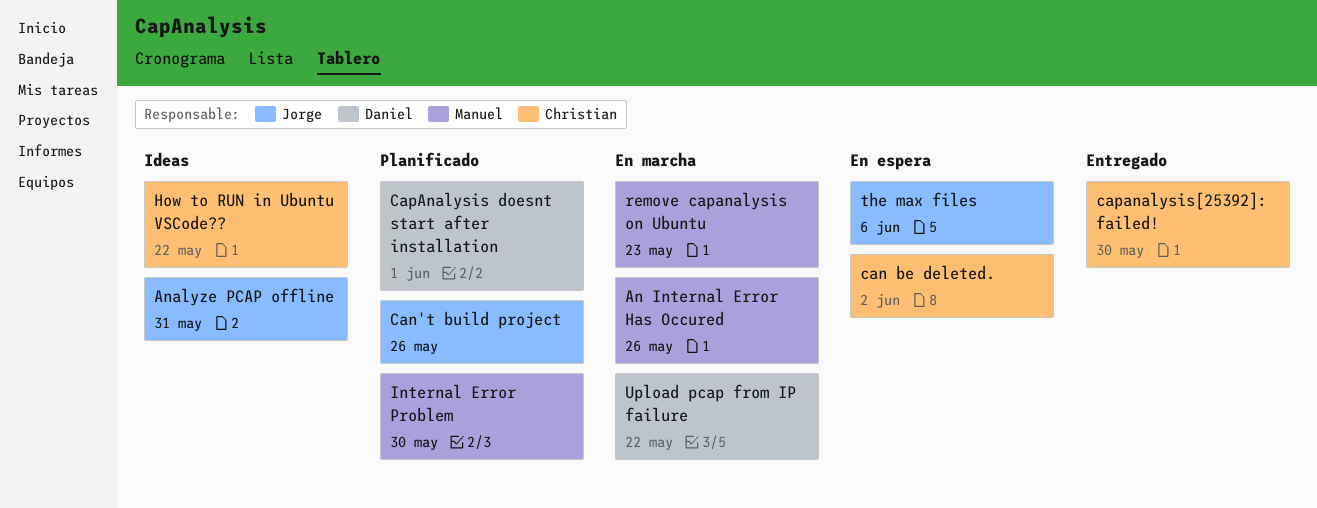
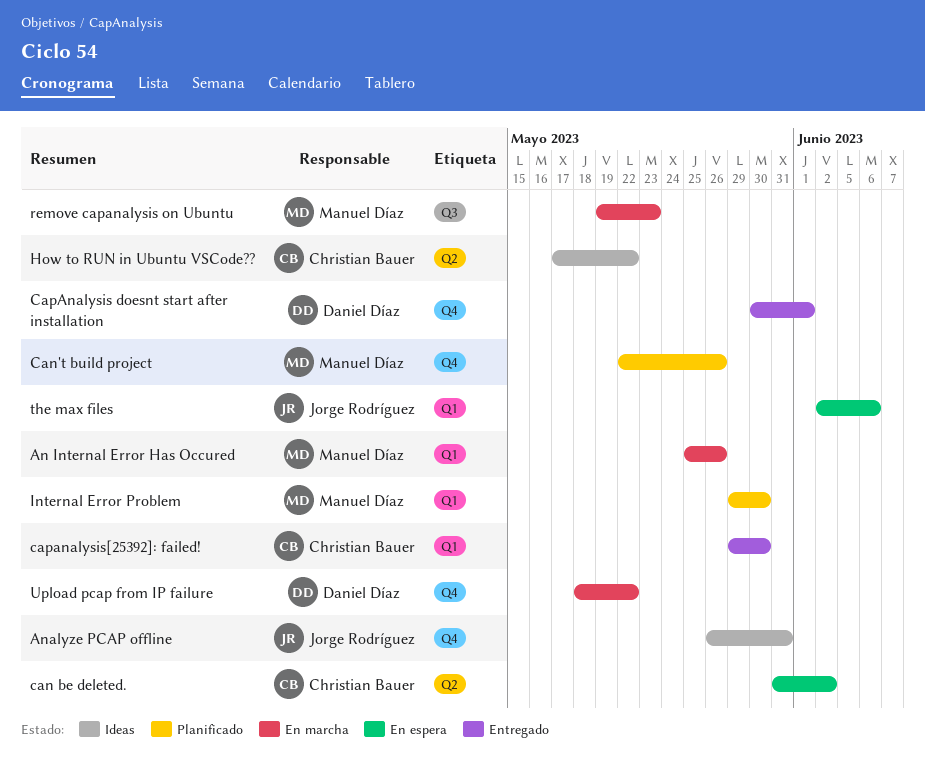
Can't build project, owner: Jorge Rodríguez -> Manuel Díaz
CapAnalysis doesnt start after installation, status: Planificado -> Entregado

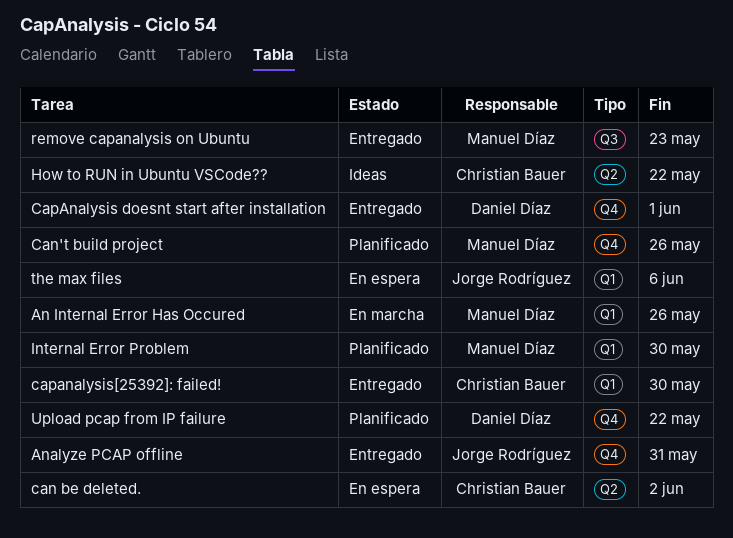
Analyze PCAP offline, status: Ideas -> Entregado
remove capanalysis on Ubuntu, status: En marcha -> Entregado
Upload pcap from IP failure, status: En marcha -> Planificado

